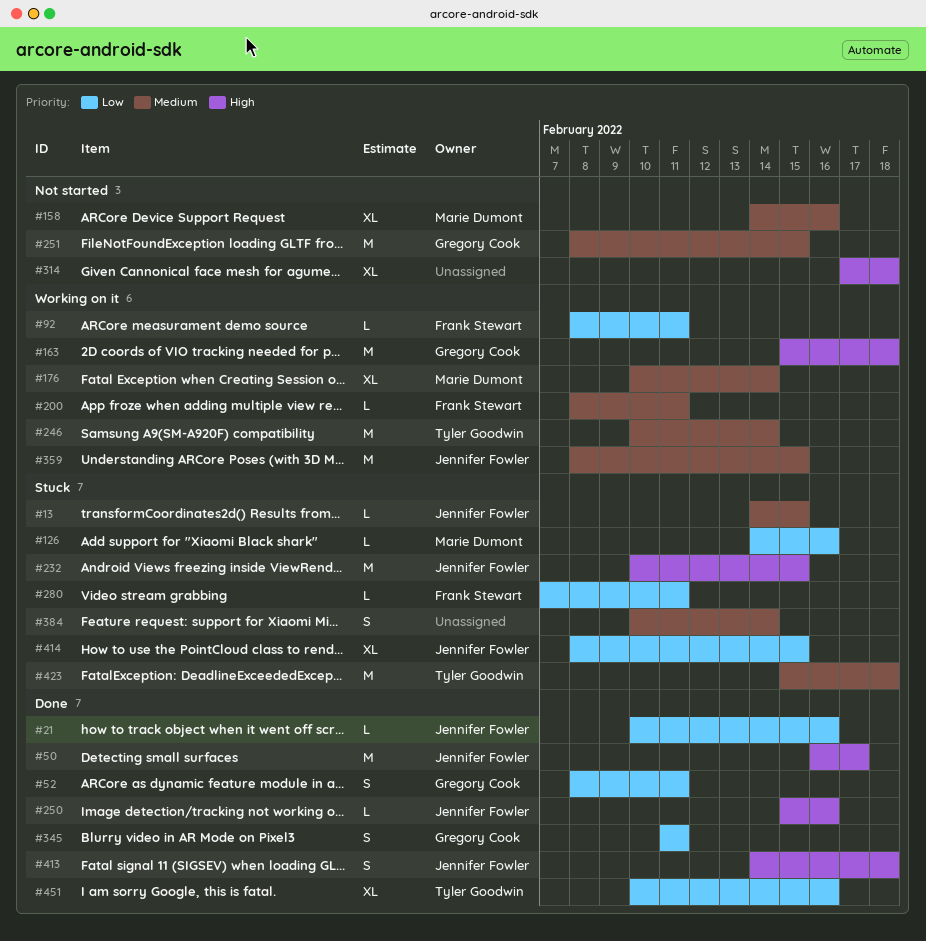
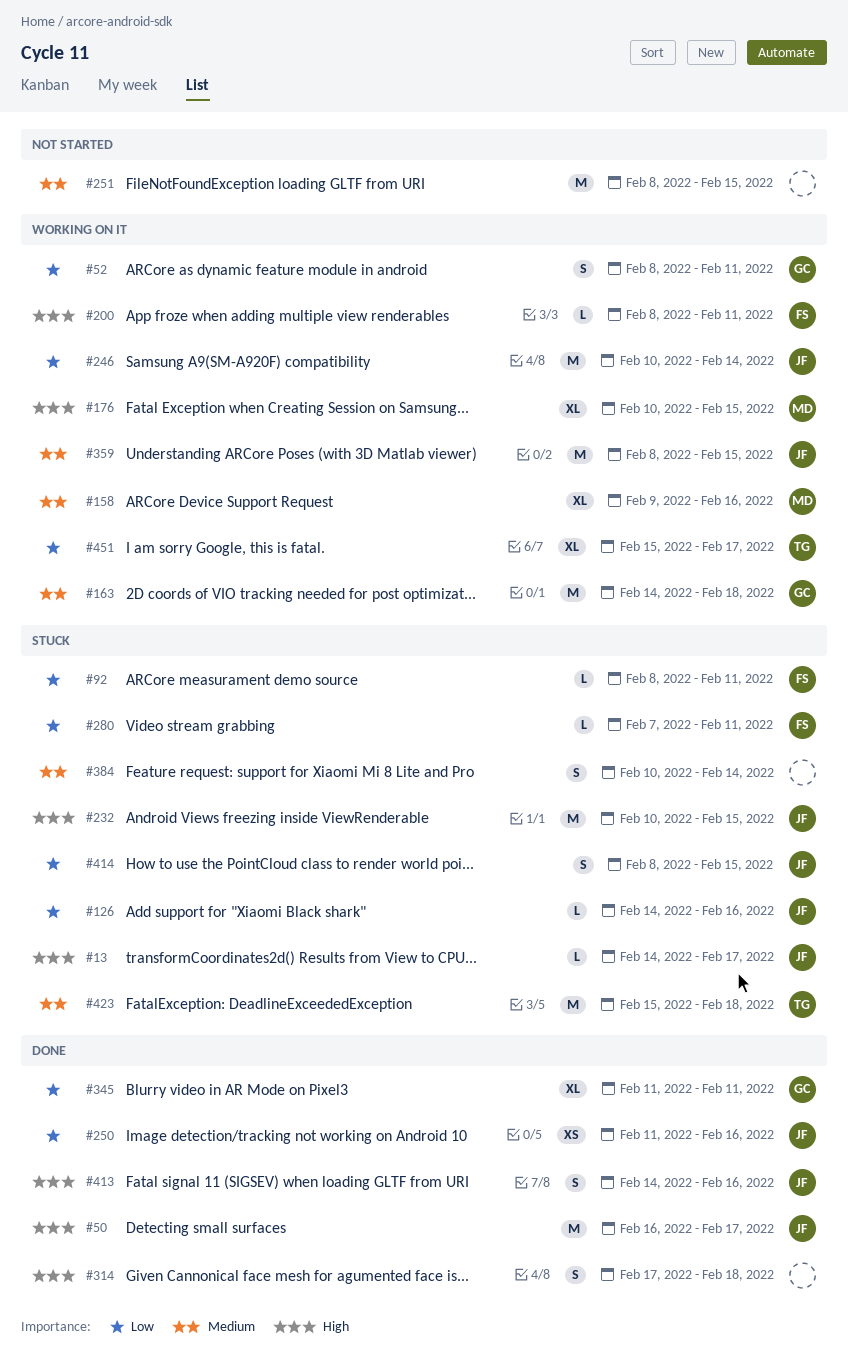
#13, priority: Medium -> High
#13, due: Feb 15 -> Feb 17
#21: present -> none
#52, status: Done -> Working on it
#92, status: Working on it -> Stuck
#126, owner: Marie Dumont -> Jennifer Fowler
#158, status: Not started -> Working on it
#158, start: Feb 14 -> Feb 9
#163, priority: High -> Medium
#163, start: Feb 15 -> Feb 14
#176, priority: Medium -> High
#176, due: Feb 14 -> Feb 15
#200, priority: Medium -> High
#246, owner: Tyler Goodwin -> Jennifer Fowler
#246, priority: Medium -> Low
#250, priority: High -> Low
#250, estimate: L -> XS
#250, start: Feb 15 -> Feb 11
#251, owner: Gregory Cook -> none
#314, status: Not started -> Done
#314, estimate: XL -> S
#345, estimate: S -> XL
#413, due: Feb 18 -> Feb 16
#414, estimate: XL -> S
#451, status: Done -> Working on it
#451, start: Feb 10 -> Feb 15
#451, due: Feb 16 -> Feb 17

